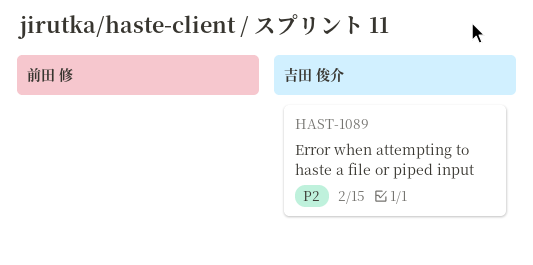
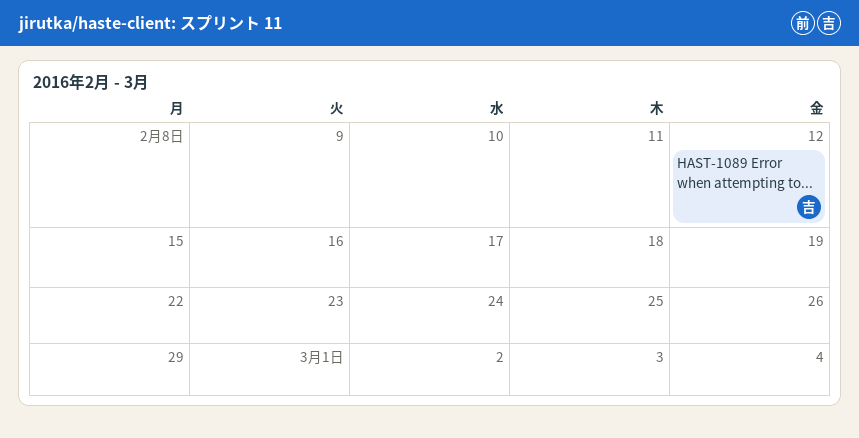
HAST-1089, due: Feb 15 -> Feb 12

